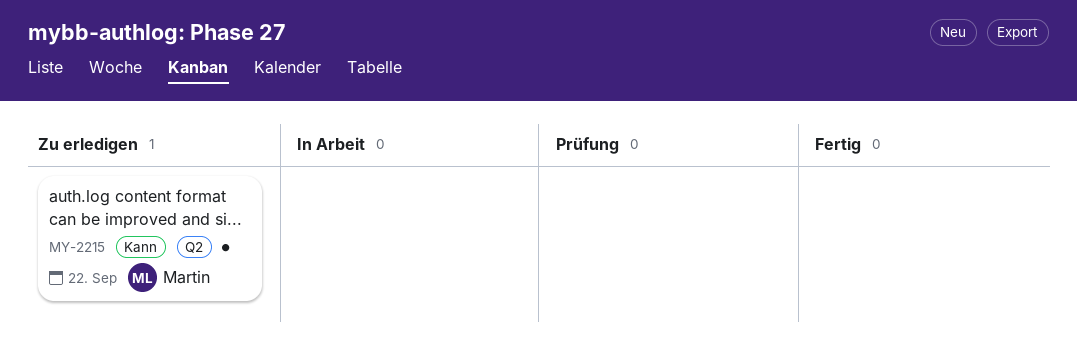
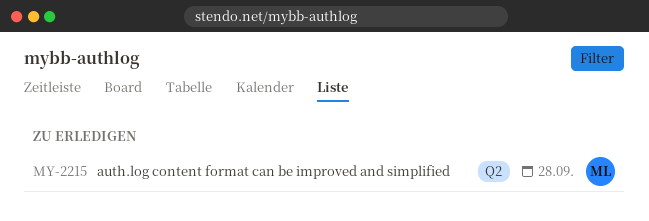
MY-2215, due: Sep 22 -> Sep 28

